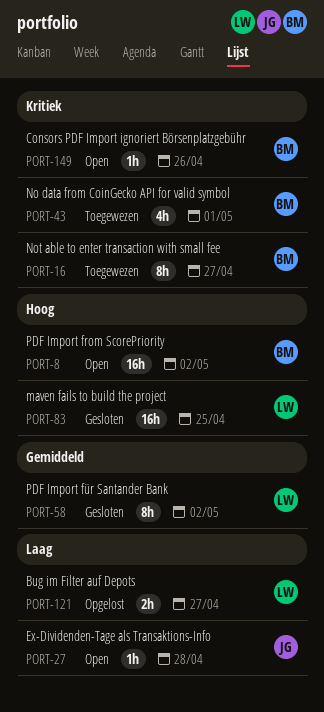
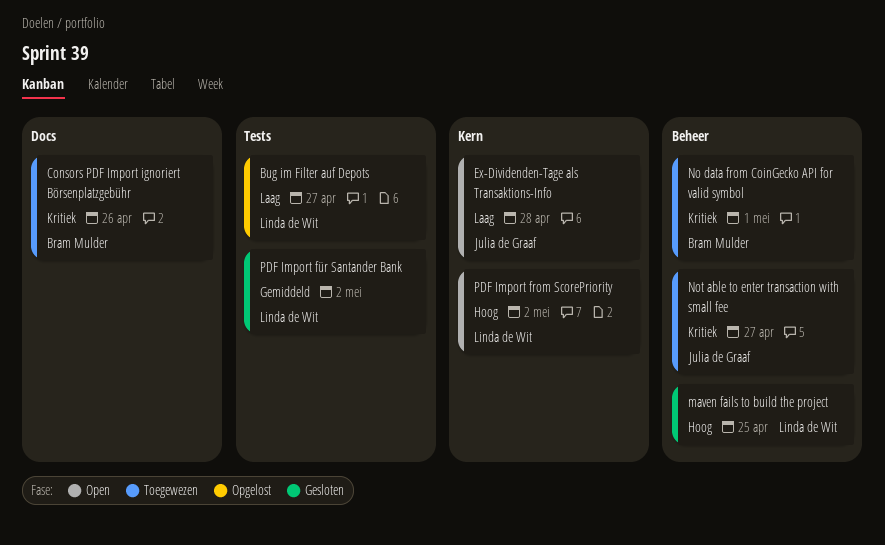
Consors PDF Import ignoriert Börsenplatzgebühr, status: Open -> Toegewezen
Not able to enter transaction with small fee, owner: Bram Mulder -> Julia de Graaf
PDF Import from ScorePriority, owner: Bram Mulder -> Linda de Wit

